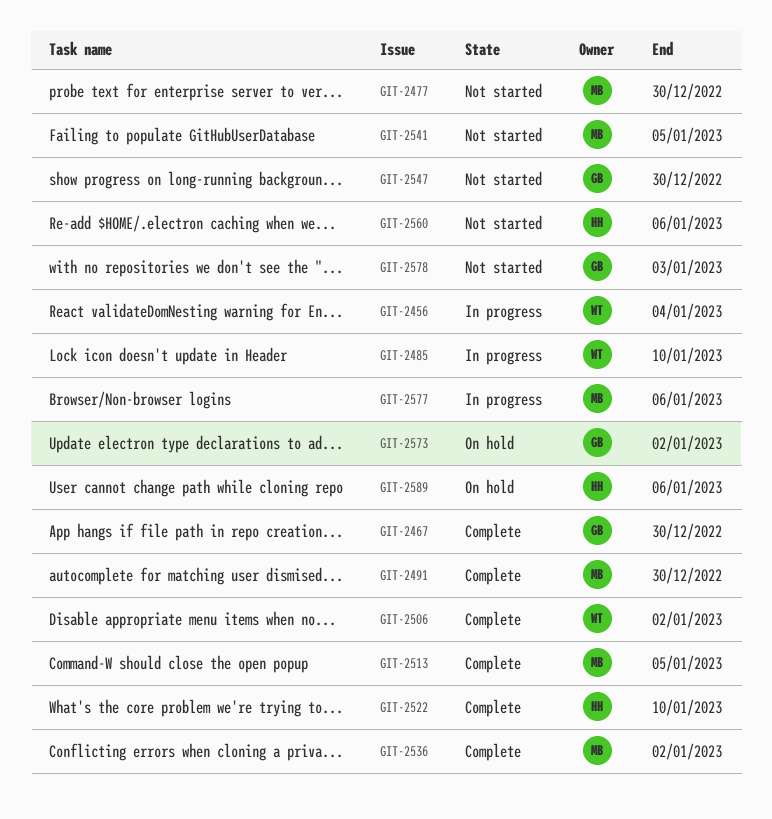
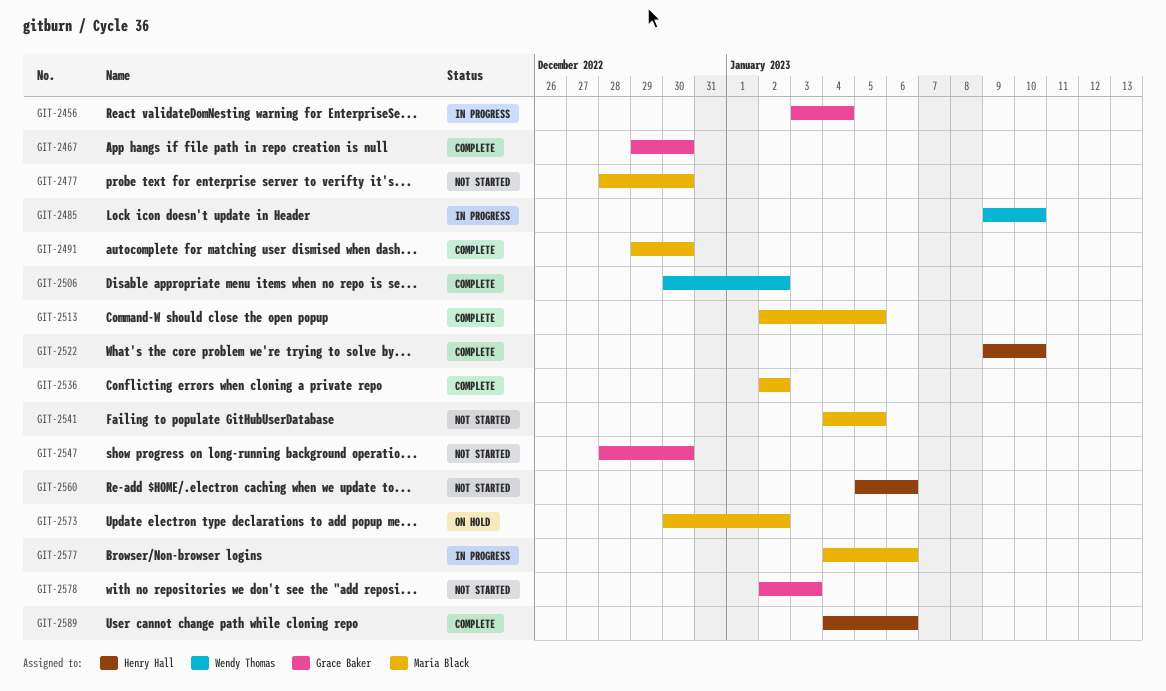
GIT-2456, owner: Wendy Thomas -> Grace Baker
GIT-2573, owner: Grace Baker -> Maria Black
GIT-2589, status: On hold -> Complete

